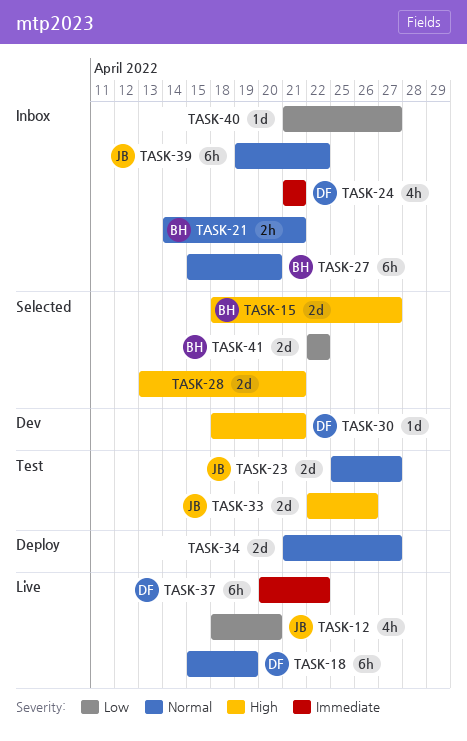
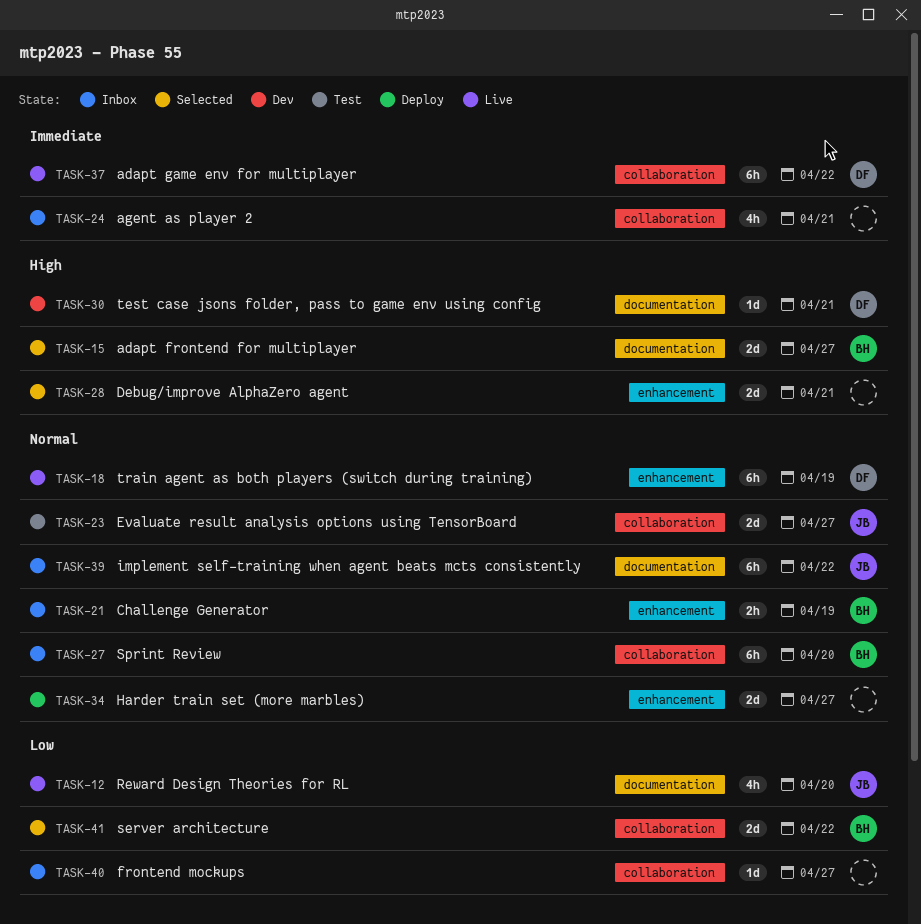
TASK-21, due: Apr 21 -> Apr 19
TASK-24, owner: DF -> none
TASK-33: present -> none

